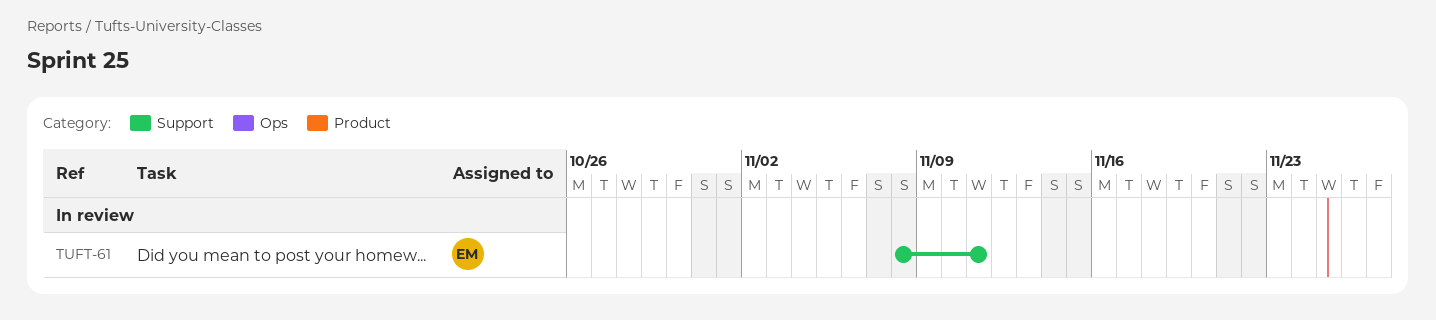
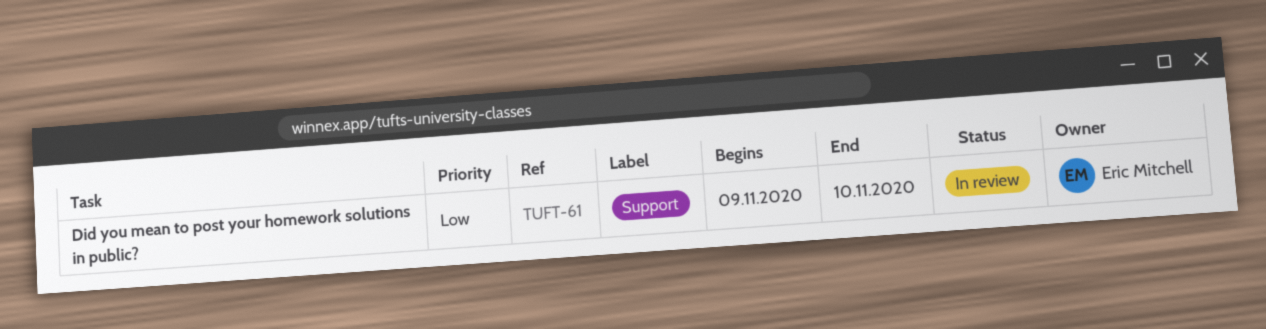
TUFT-61, start: Nov 8 -> Nov 9
TUFT-61, due: Nov 11 -> Nov 10

